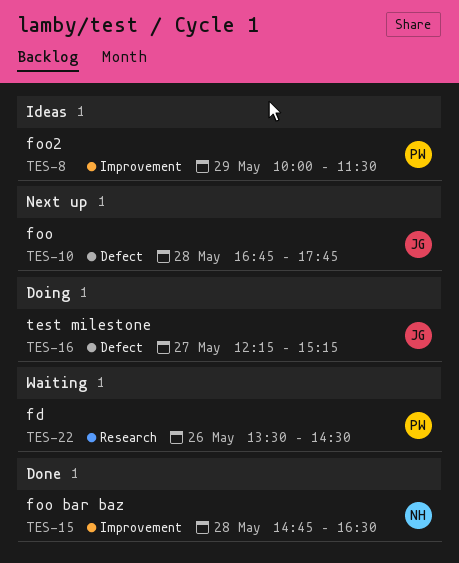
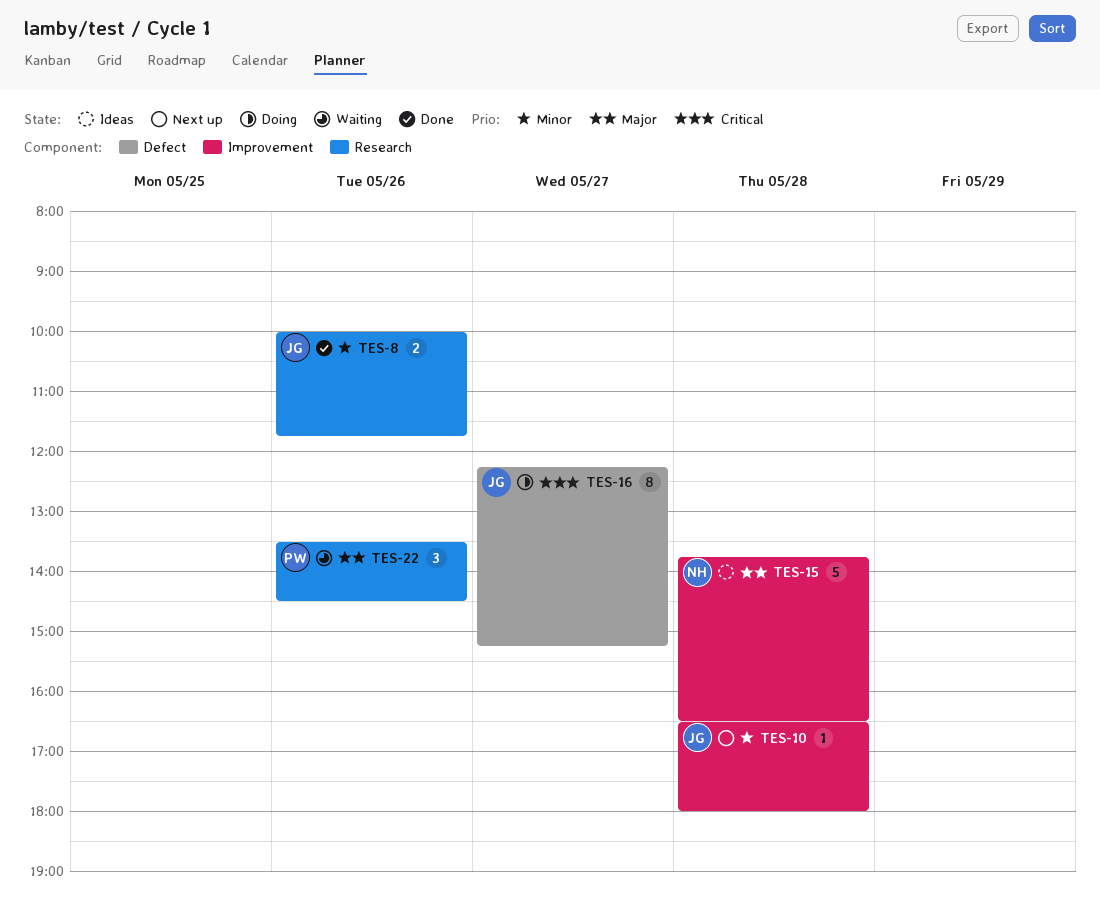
TES-8, status: Ideas -> Done
TES-8, owner: PW -> JG
TES-8, label: Improvement -> Research
TES-8, day: May 29 -> May 26
TES-8, ends: 11:30 -> 11:45
TES-10, label: Defect -> Improvement
TES-10, begins: 16:45 -> 16:30
TES-10, ends: 17:45 -> 18:00
TES-15, status: Done -> Ideas
TES-15, begins: 14:45 -> 13:45

